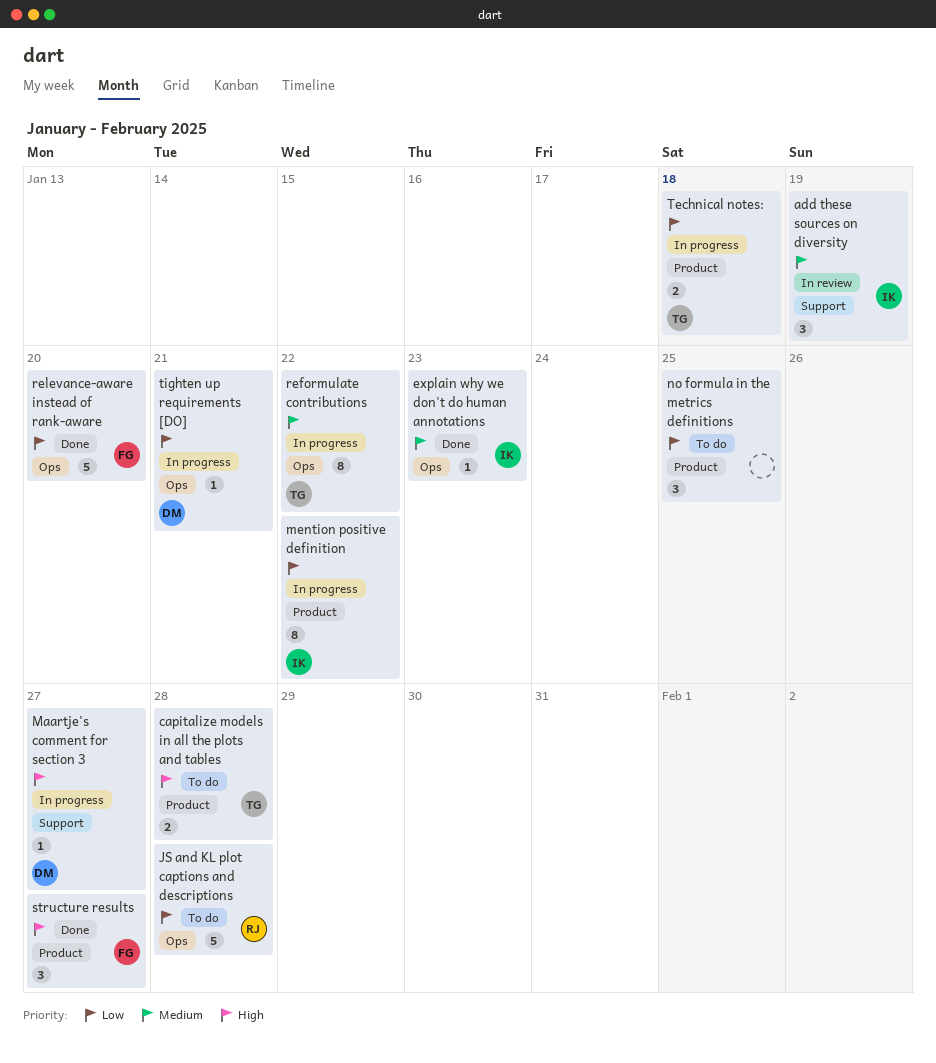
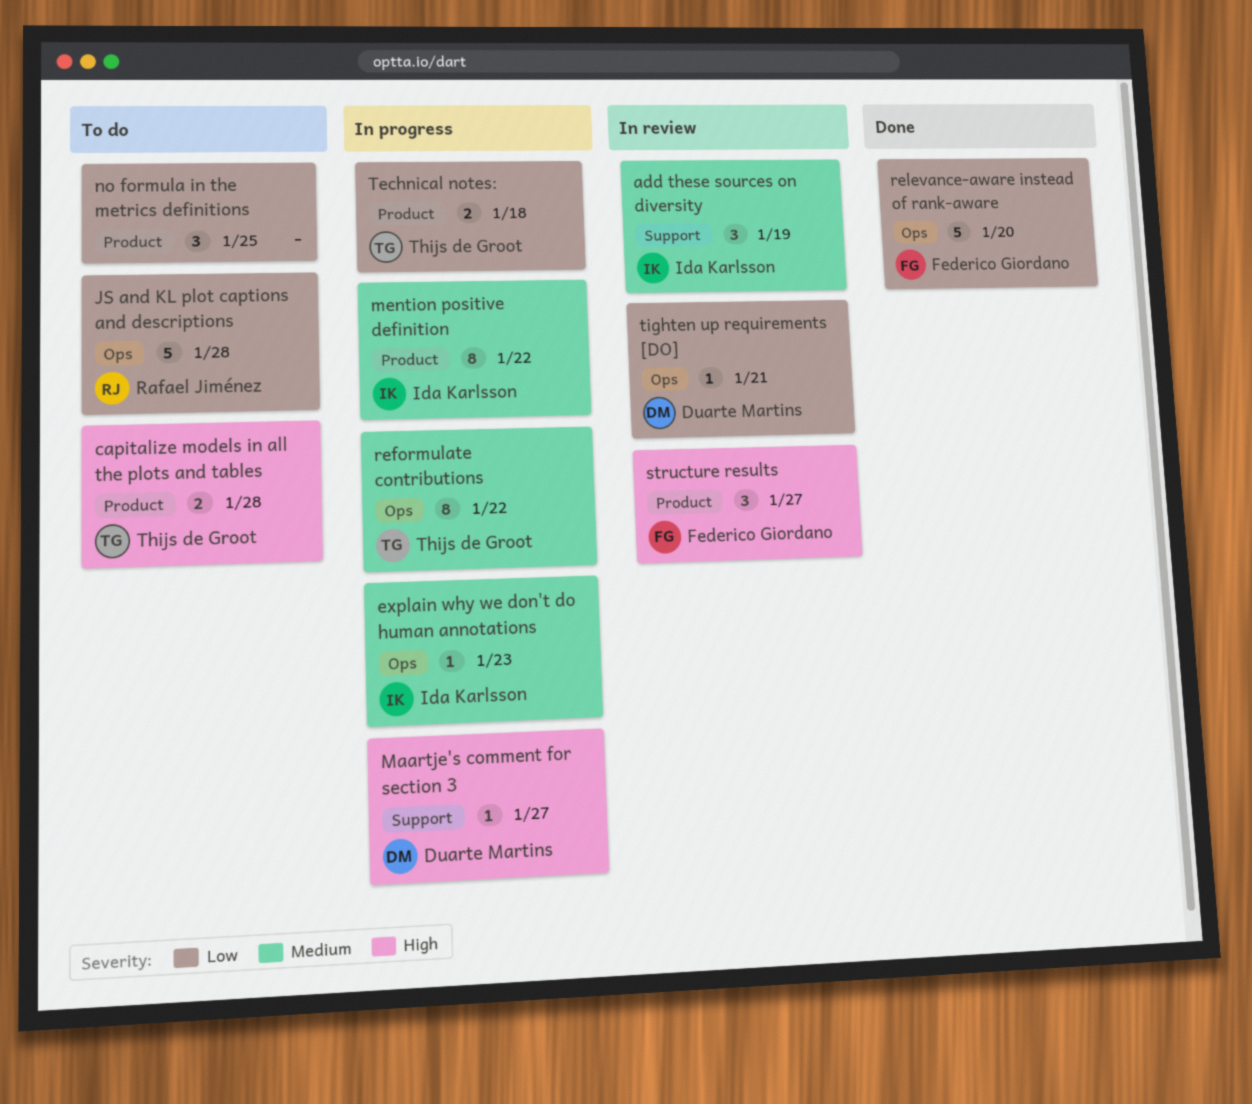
explain why we don't do human annotations, status: Done -> In progress
mention positive definition, priority: Low -> Medium
structure results, status: Done -> In review
tighten up requirements [DO], status: In progress -> In review

